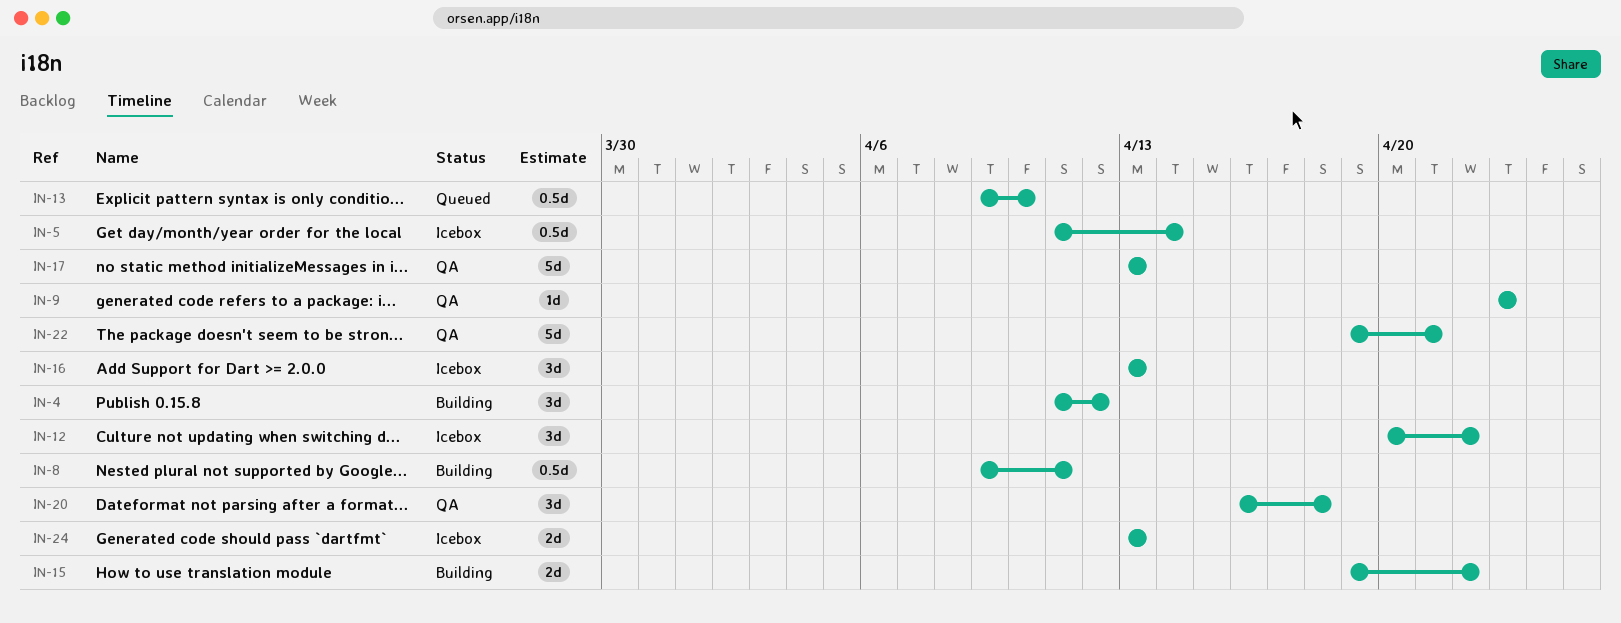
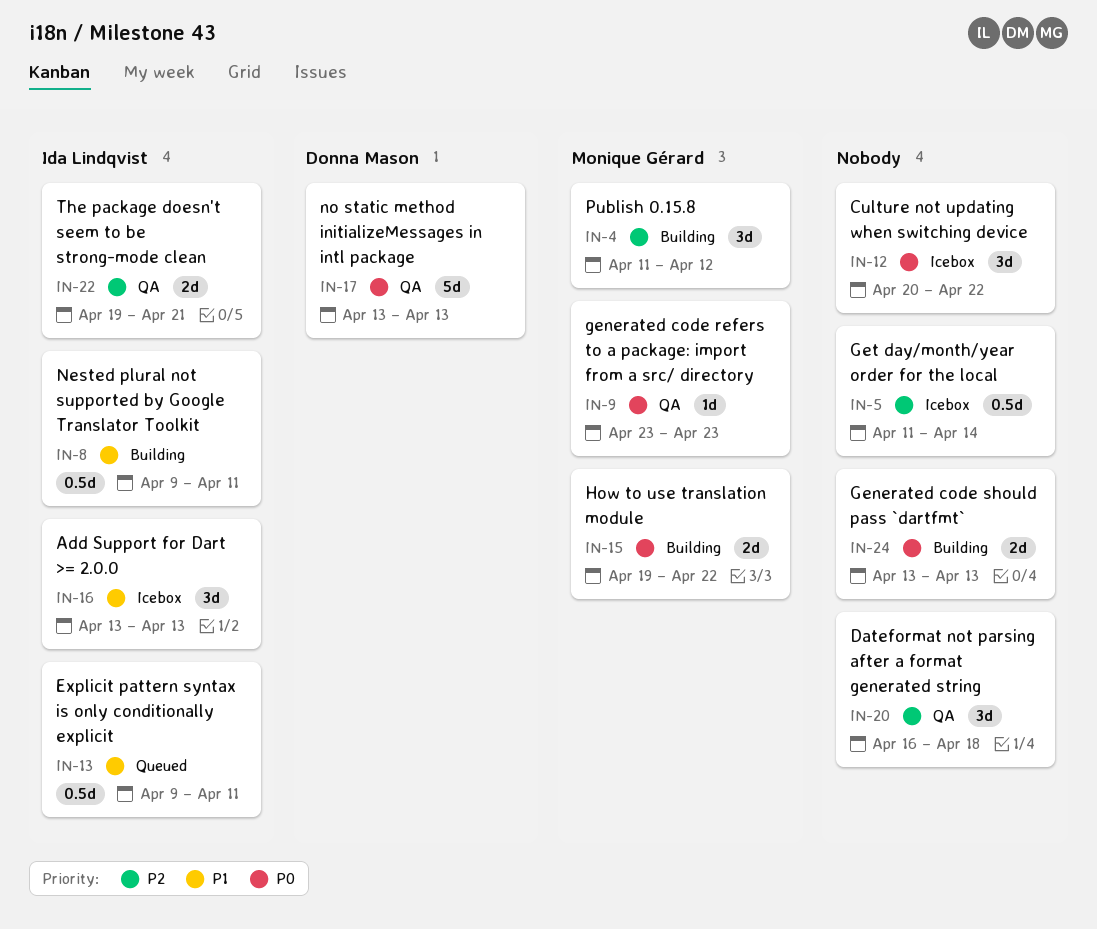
IN-13, due: Apr 10 -> Apr 11
IN-22, estimate: 5d -> 2d
IN-24, status: Icebox -> Building

